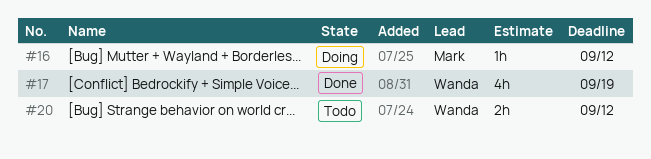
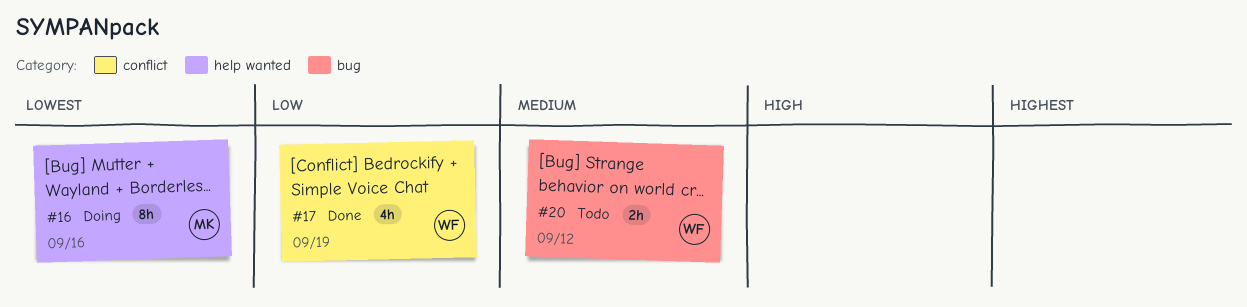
#16, estimate: 1h -> 8h
#16, due: Sep 12 -> Sep 16

